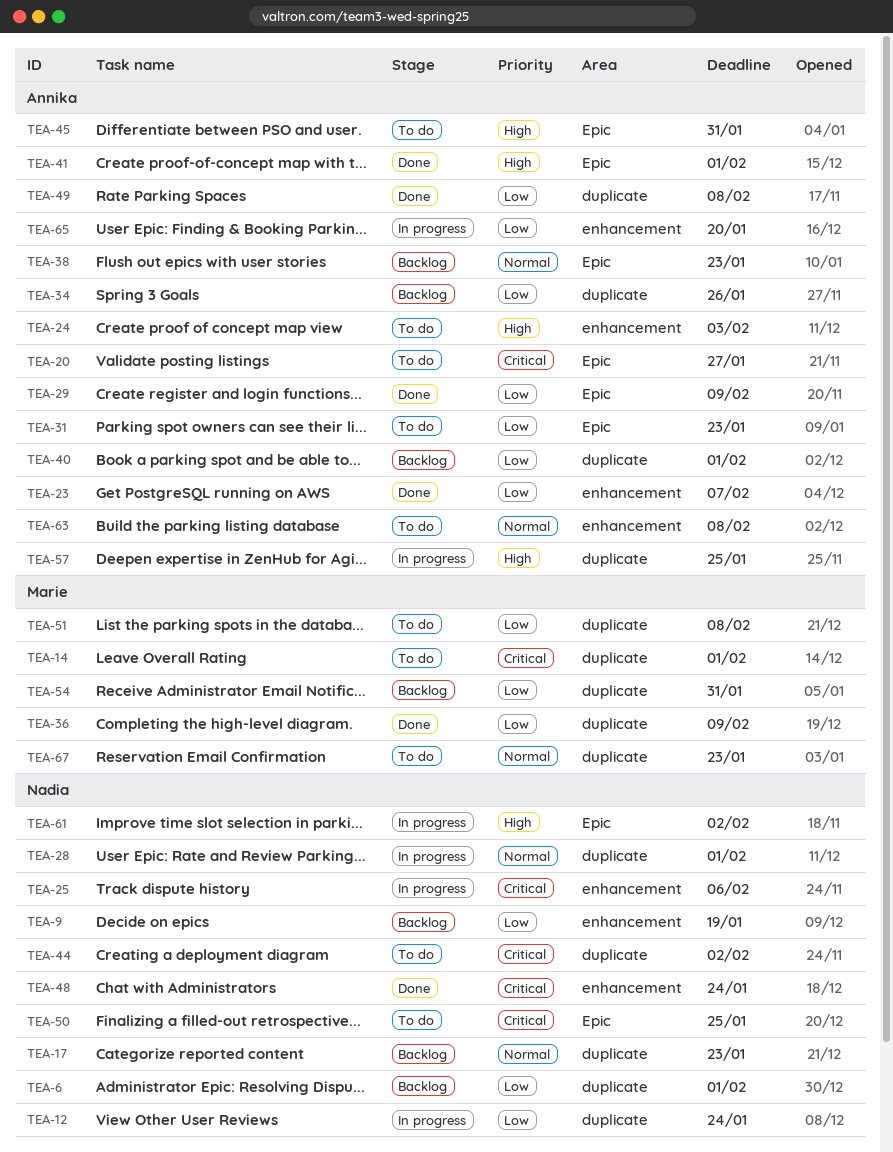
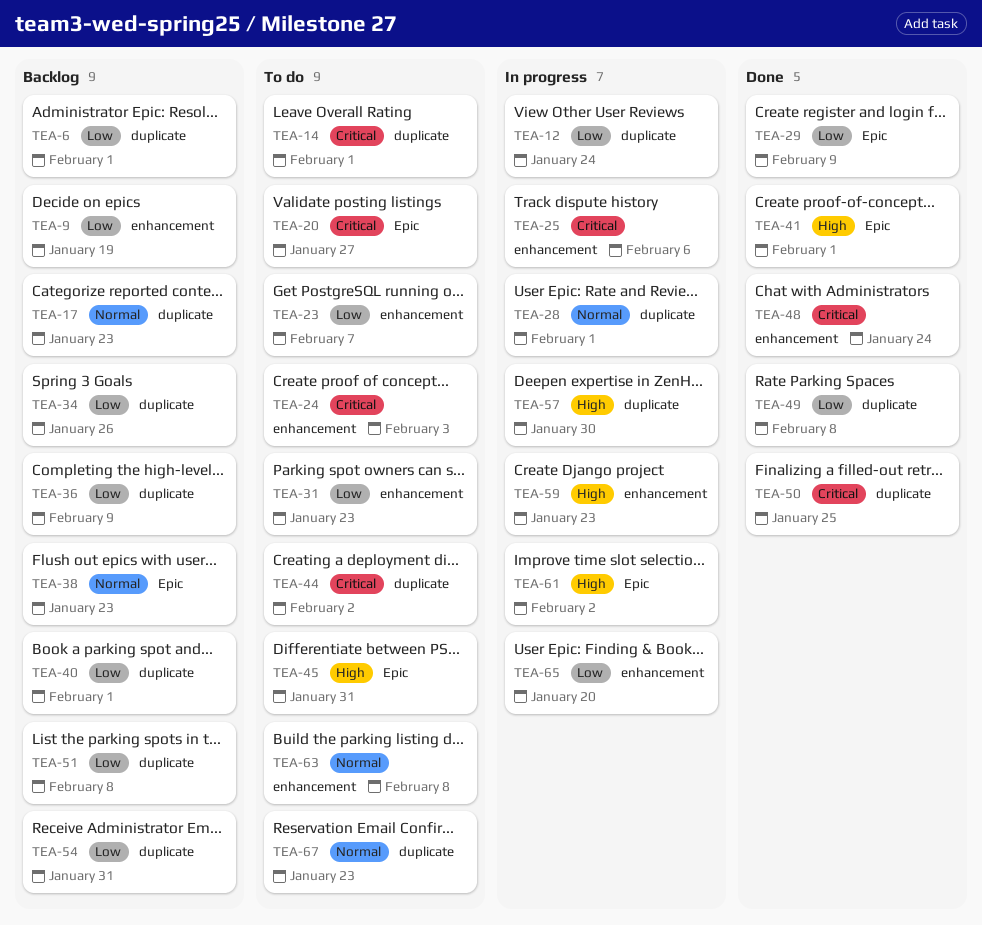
TEA-23, status: Done -> To do
TEA-24, priority: High -> Critical
TEA-31, label: Epic -> enhancement
TEA-36, status: Done -> Backlog
TEA-50, status: To do -> Done
TEA-50, label: Epic -> duplicate
TEA-51, status: To do -> Backlog
TEA-57, due: Jan 25 -> Jan 30
TEA-59: none -> present

